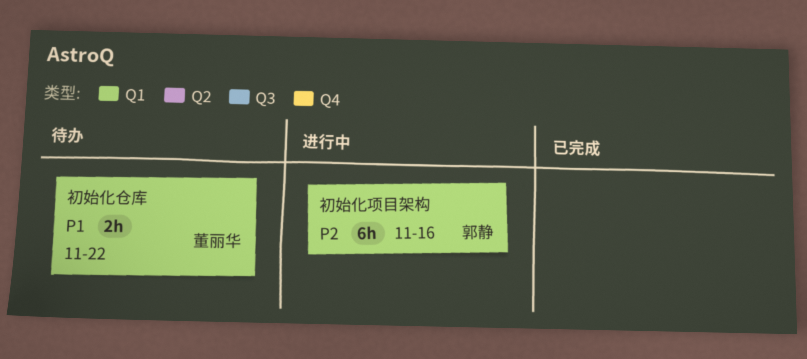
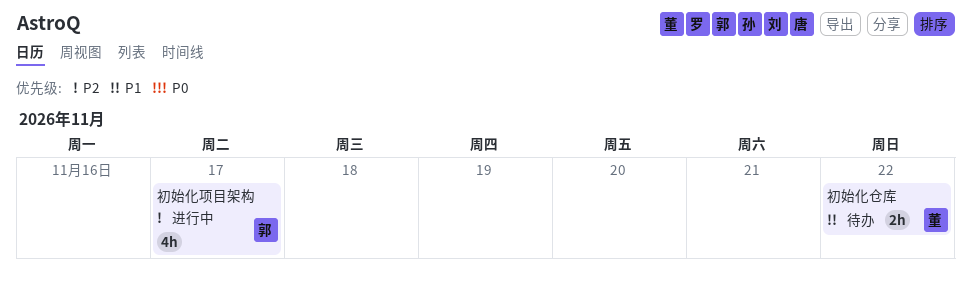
初始化项目架构, estimate: 6h -> 4h
初始化项目架构, day: Nov 16 -> Nov 17

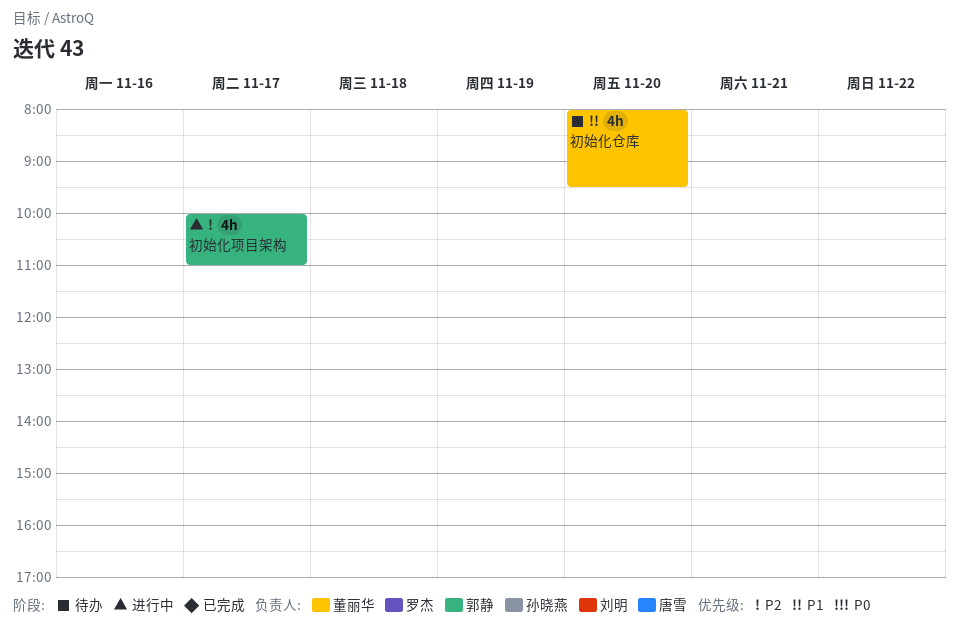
初始化仓库, estimate: 2h -> 4h
初始化仓库, day: Nov 22 -> Nov 20

